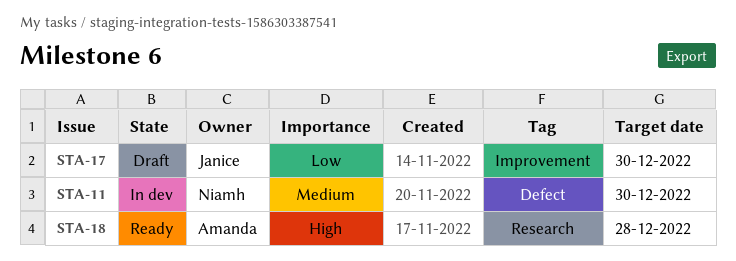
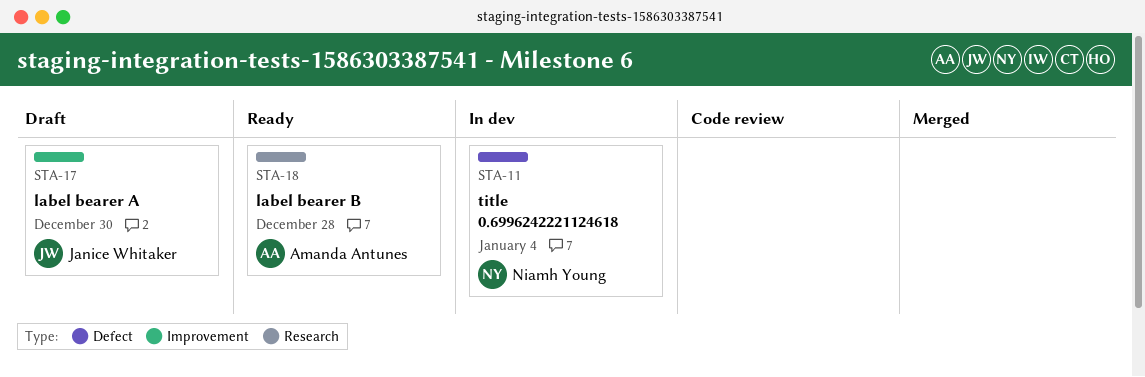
STA-11, due: Dec 30 -> Jan 4

